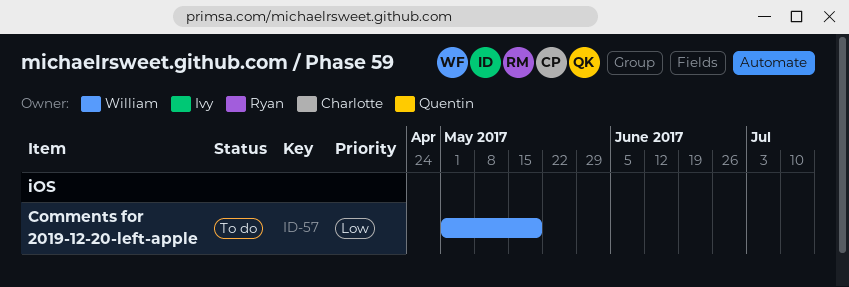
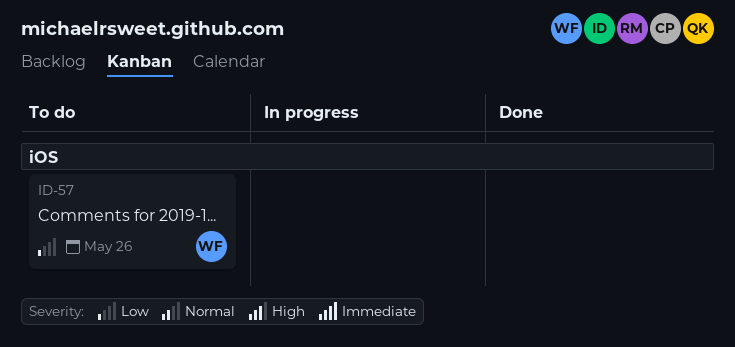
ID-57, due: May 19 -> May 26

